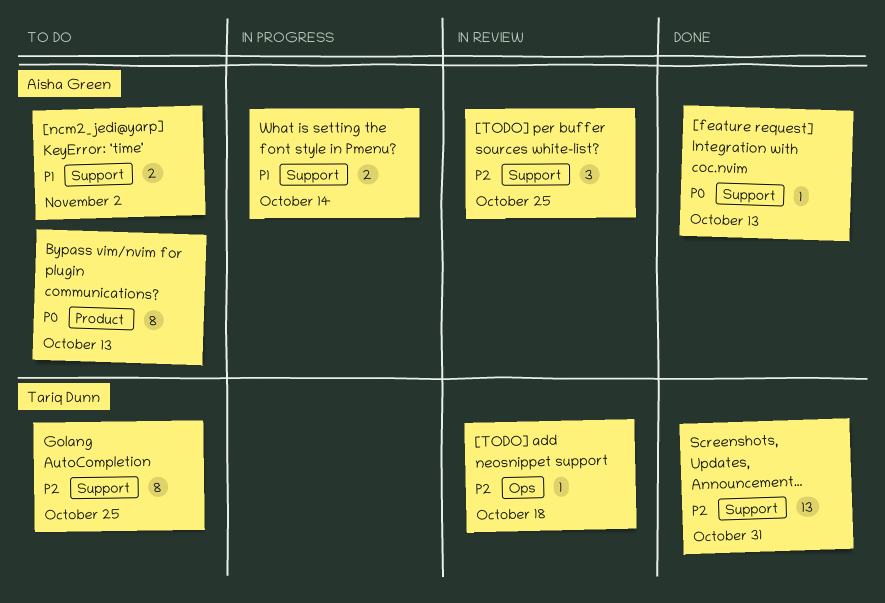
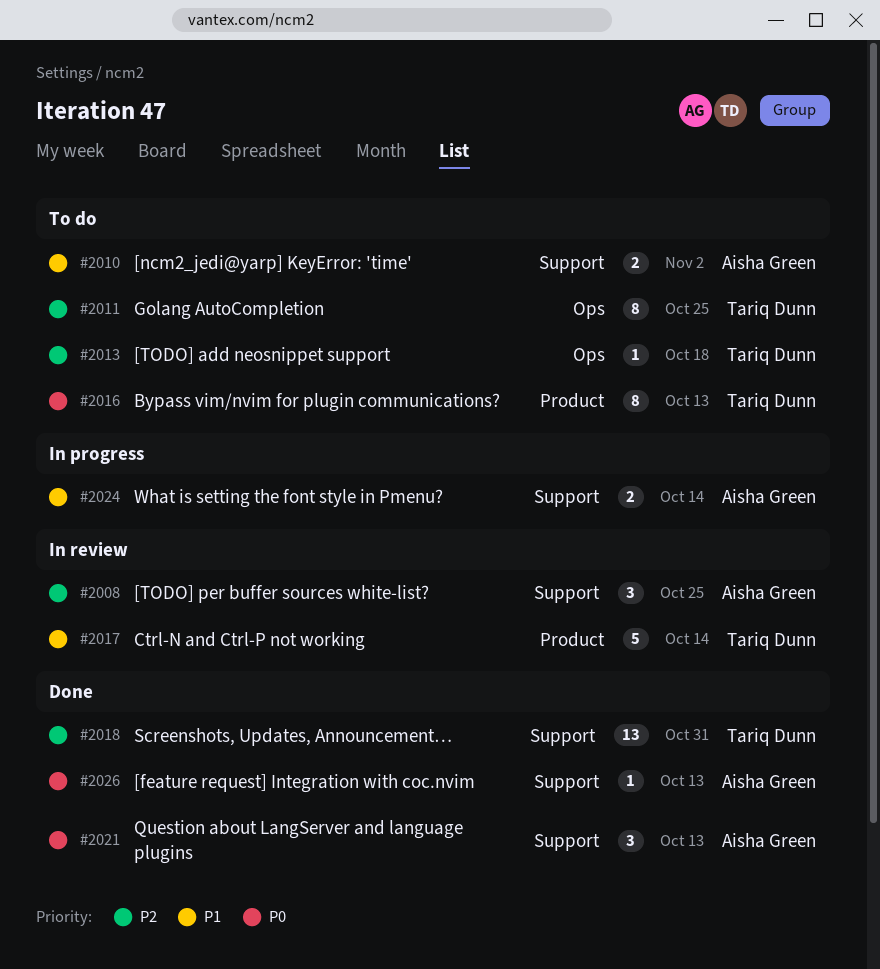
[TODO] add neosnippet support, status: In review -> To do
Bypass vim/nvim for plugin communications?, owner: Aisha Green -> Tariq Dunn
Ctrl-N and Ctrl-P not working: none -> present
Golang AutoCompletion, label: Support -> Ops
Question about LangServer and language plugins: none -> present

